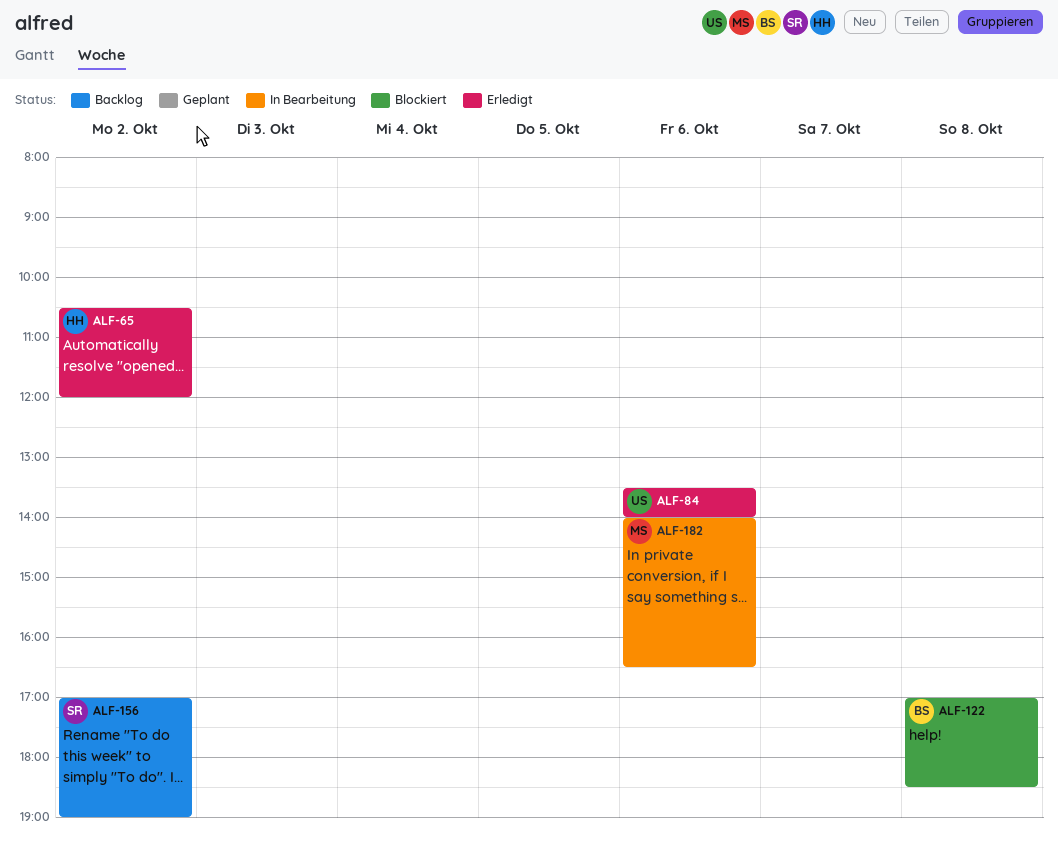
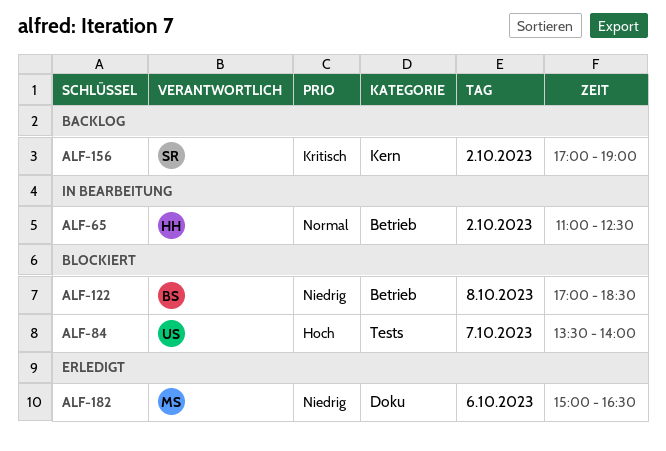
ALF-65, status: Erledigt -> In Bearbeitung
ALF-65, begins: 10:30 -> 11:00
ALF-65, ends: 12:00 -> 12:30
ALF-84, status: Erledigt -> Blockiert
ALF-84, day: Oct 6 -> Oct 7
ALF-182, status: In Bearbeitung -> Erledigt
ALF-182, begins: 14:00 -> 15:00

